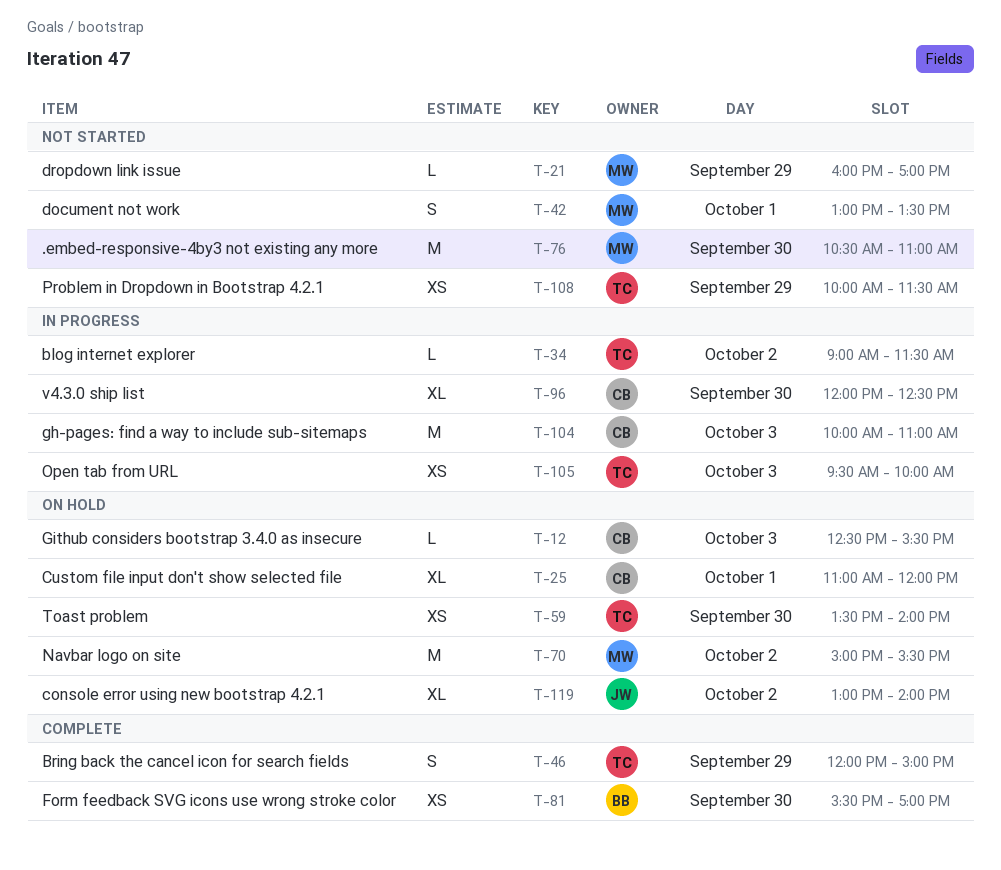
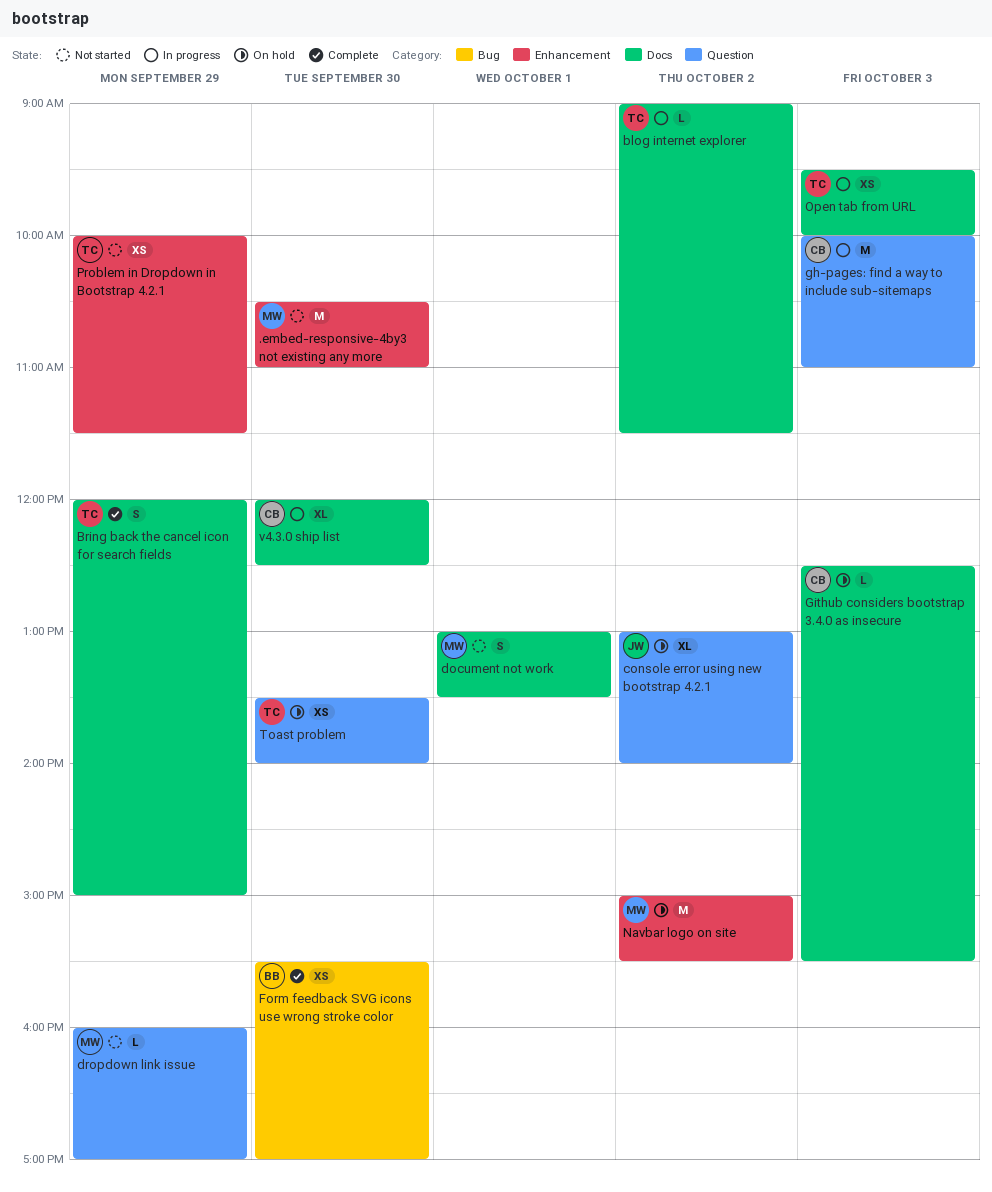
Custom file input don't show selected file: present -> none

